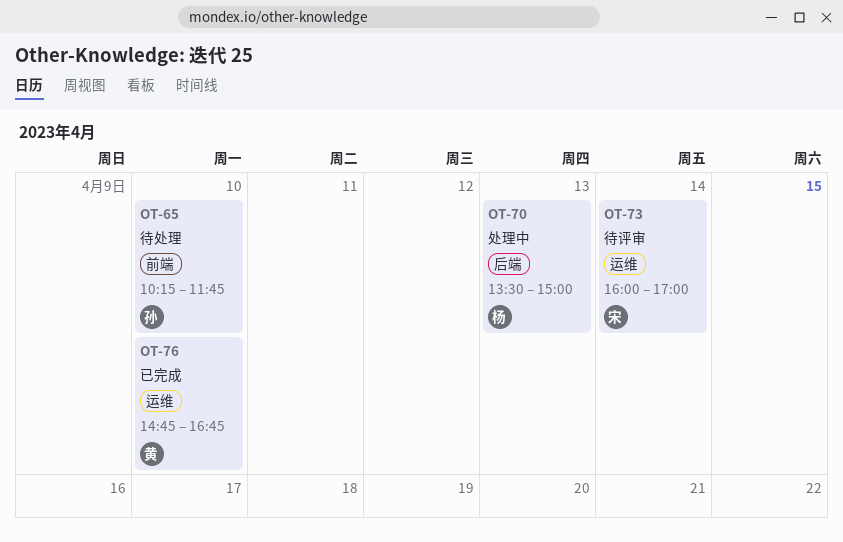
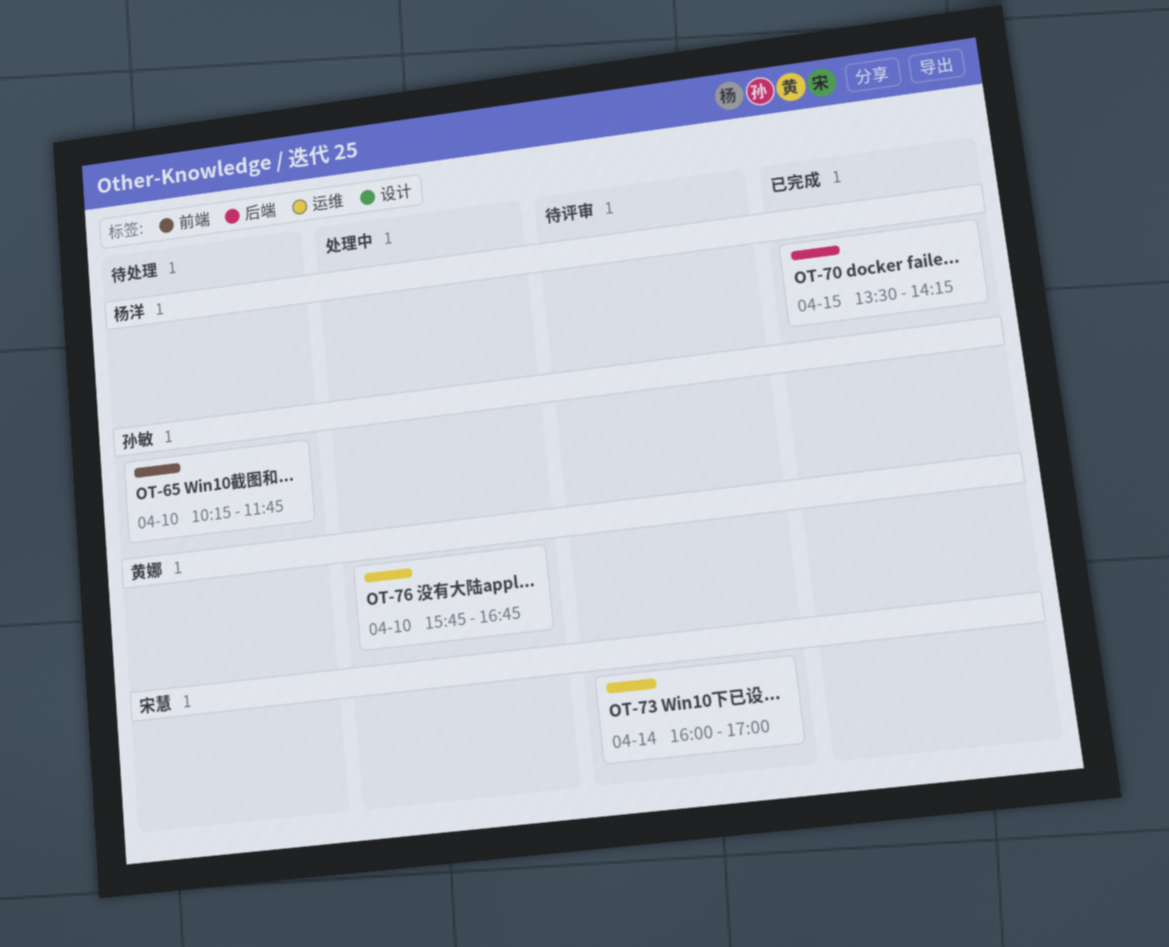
OT-70, status: 处理中 -> 已完成
OT-70, day: Apr 13 -> Apr 15
OT-70, ends: 15:00 -> 14:15
OT-76, status: 已完成 -> 处理中
OT-76, begins: 14:45 -> 15:45

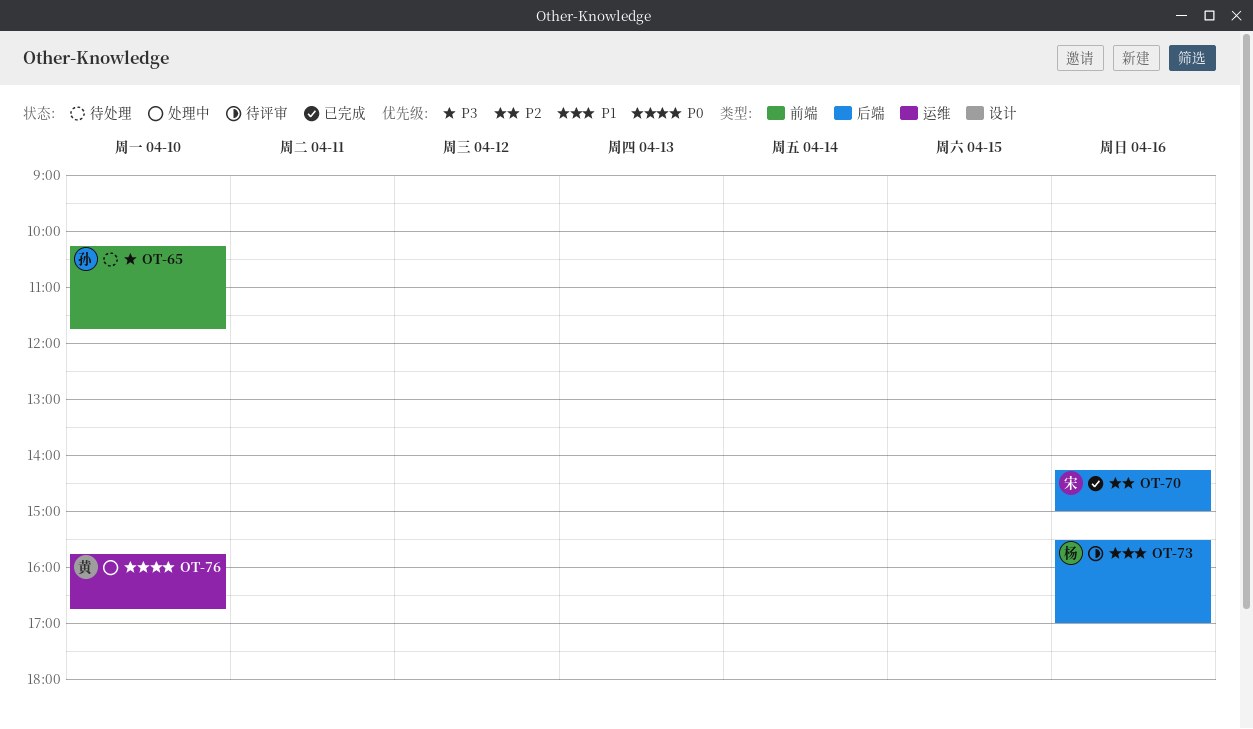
OT-70, owner: 杨洋 -> 宋慧
OT-70, day: Apr 15 -> Apr 16
OT-70, begins: 13:30 -> 14:15
OT-70, ends: 14:15 -> 15:00
OT-73, owner: 宋慧 -> 杨洋
OT-73, label: 运维 -> 后端
OT-73, day: Apr 14 -> Apr 16
OT-73, begins: 16:00 -> 15:30

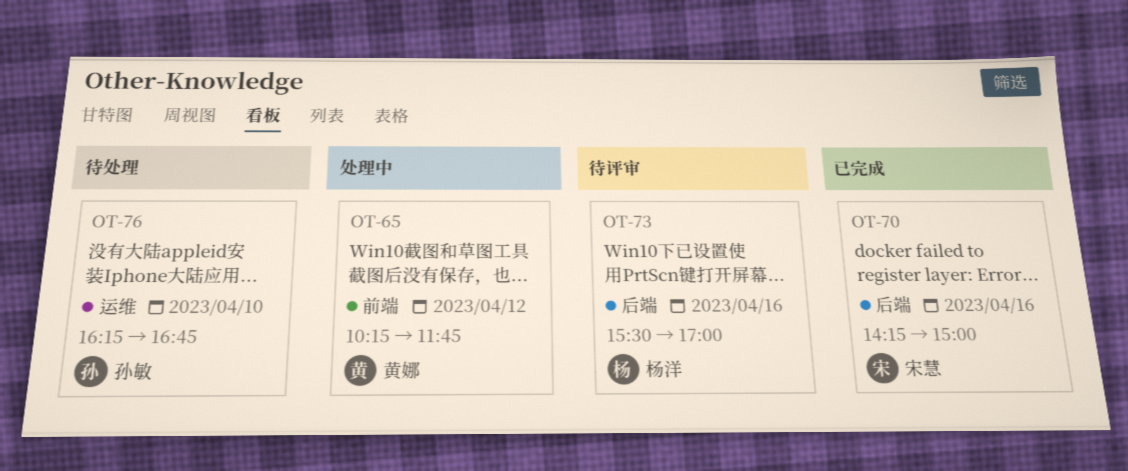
OT-65, status: 待处理 -> 处理中
OT-65, owner: 孙敏 -> 黄娜
OT-65, day: Apr 10 -> Apr 12
OT-76, status: 处理中 -> 待处理
OT-76, owner: 黄娜 -> 孙敏
OT-76, begins: 15:45 -> 16:15

